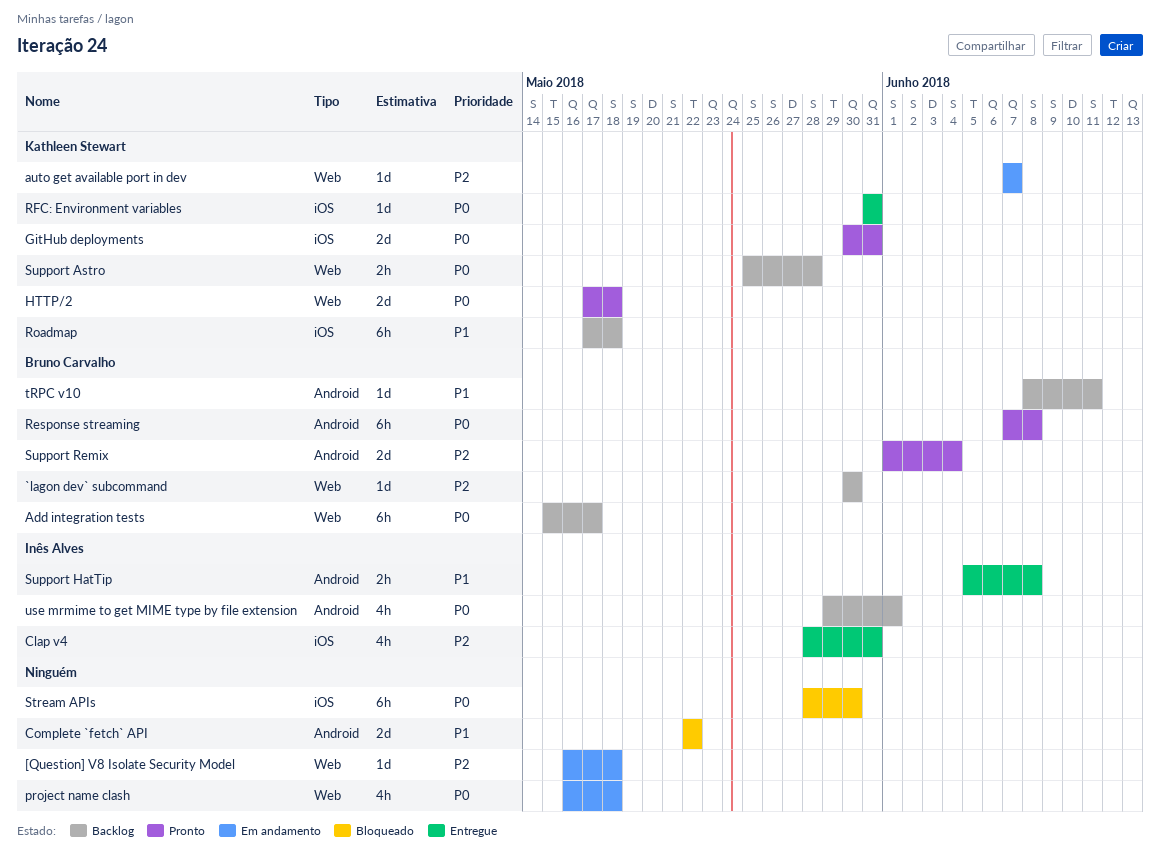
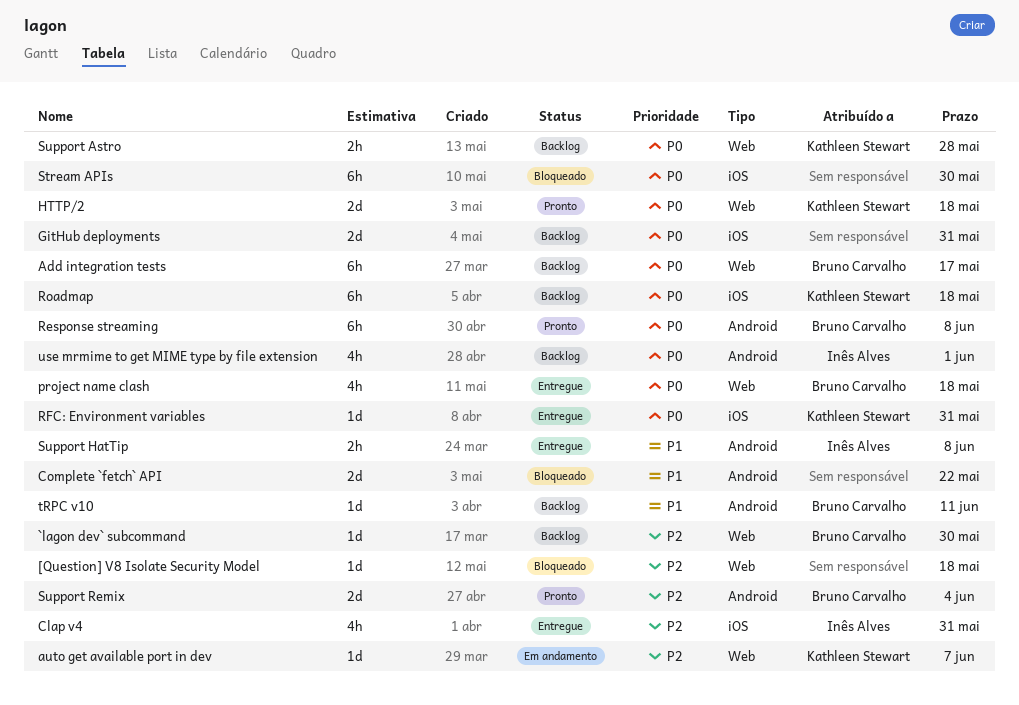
[Question] V8 Isolate Security Model, status: Em andamento -> Bloqueado
GitHub deployments, status: Pronto -> Backlog
GitHub deployments, owner: Kathleen Stewart -> none
project name clash, status: Em andamento -> Entregue
project name clash, owner: none -> Bruno Carvalho
Roadmap, priority: P1 -> P0

